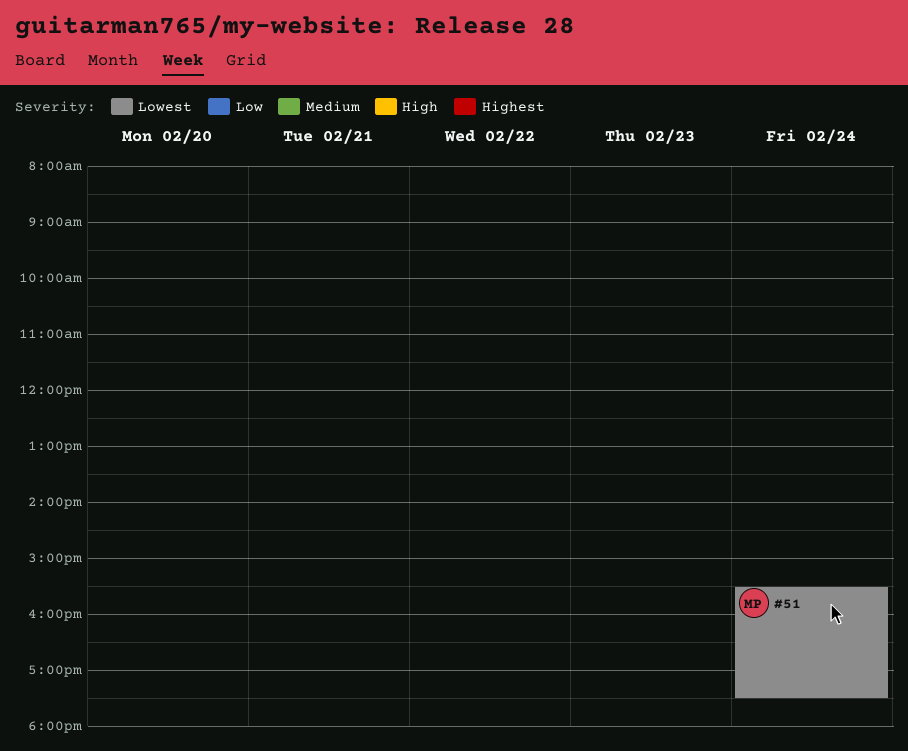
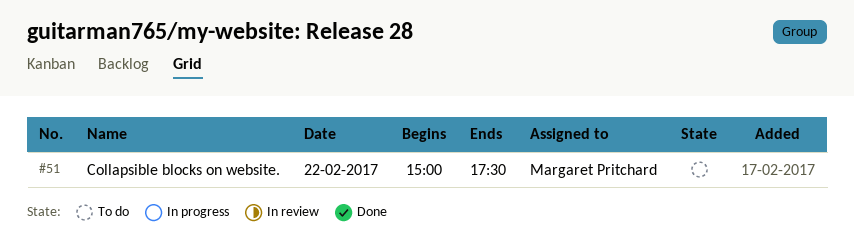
#51, day: Feb 24 -> Feb 22
#51, begins: 15:30 -> 15:00

